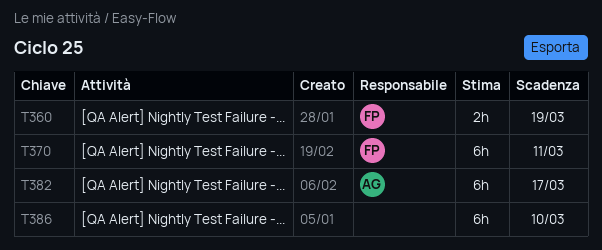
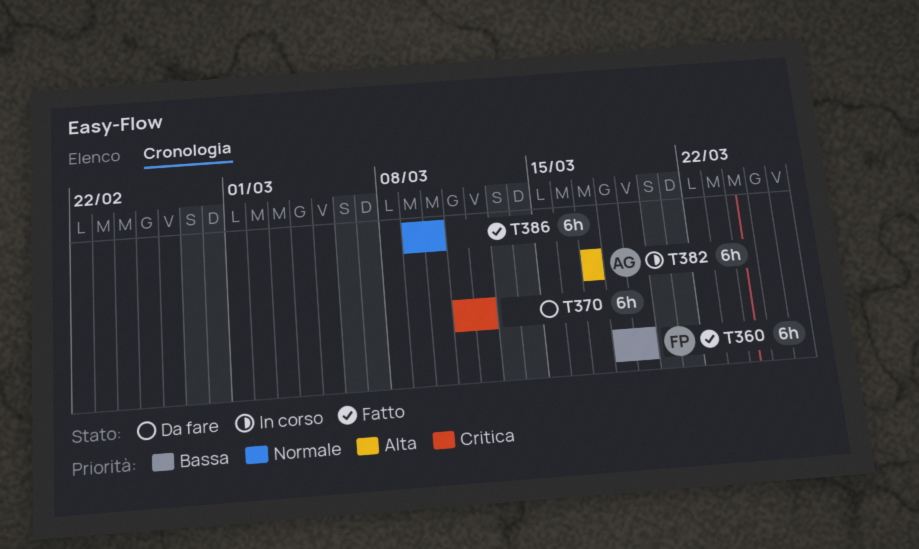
T360, estimate: 2h -> 6h
T370, owner: FP -> none
T370, due: Mar 11 -> Mar 12

